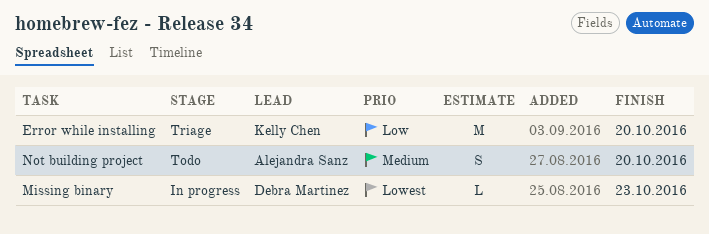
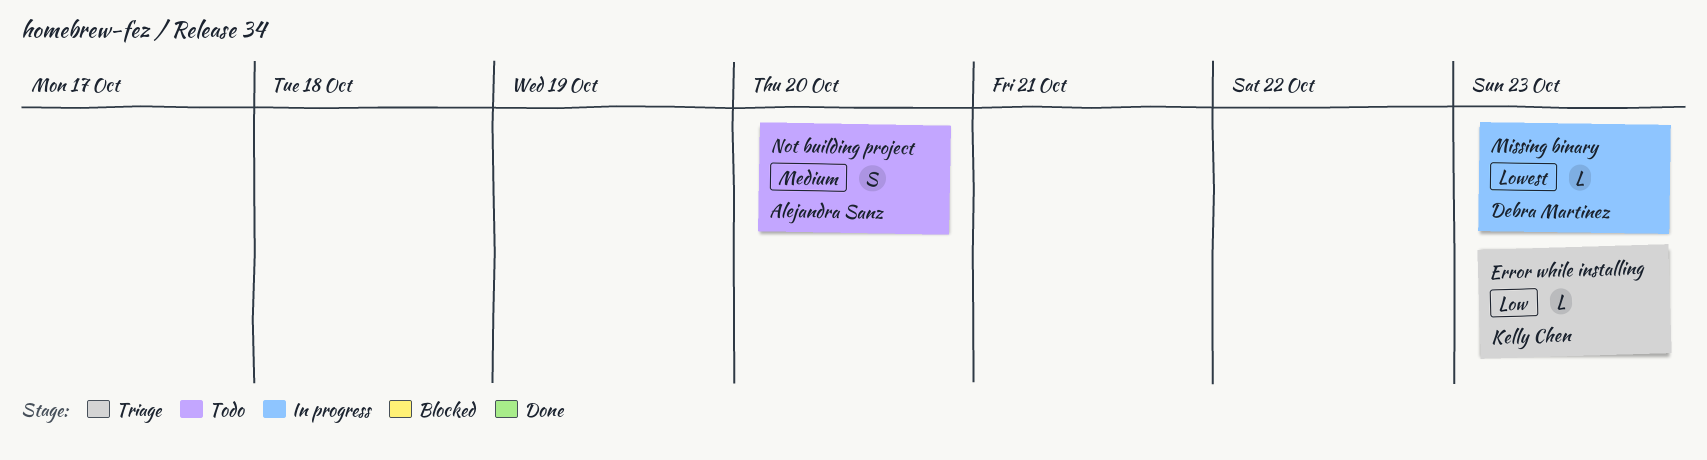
Error while installing, estimate: M -> L
Error while installing, due: Oct 20 -> Oct 23

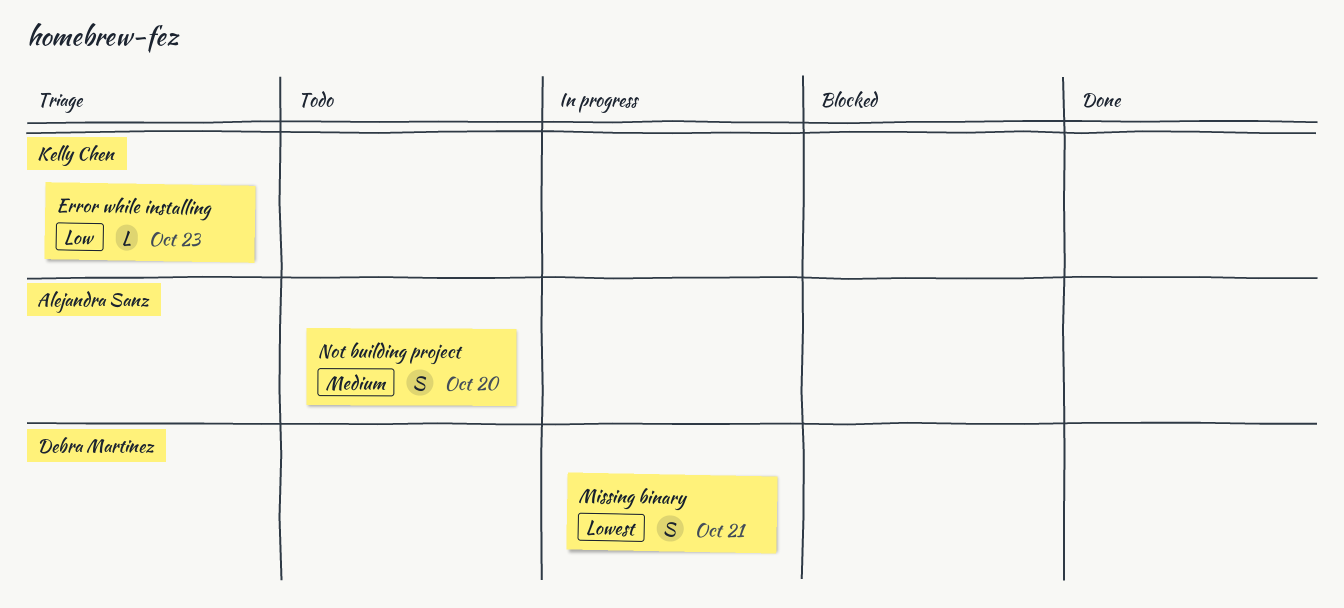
Missing binary, estimate: L -> S
Missing binary, due: Oct 23 -> Oct 21

